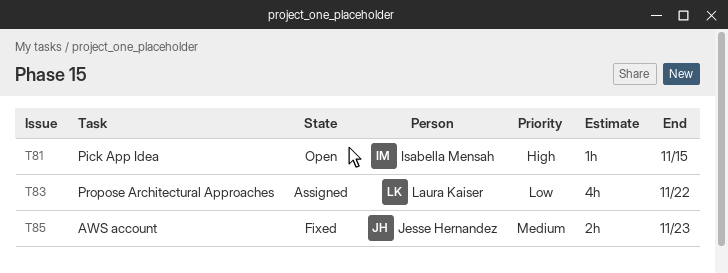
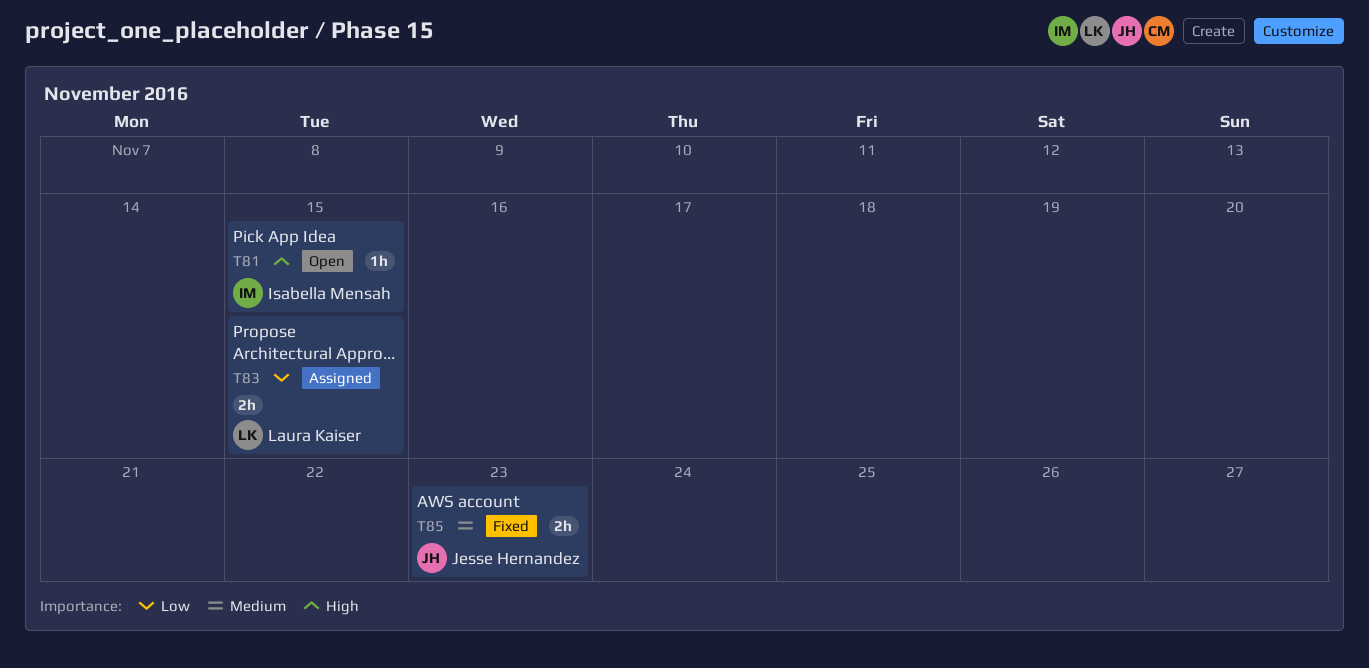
T83, estimate: 4h -> 2h
T83, due: Nov 22 -> Nov 15

